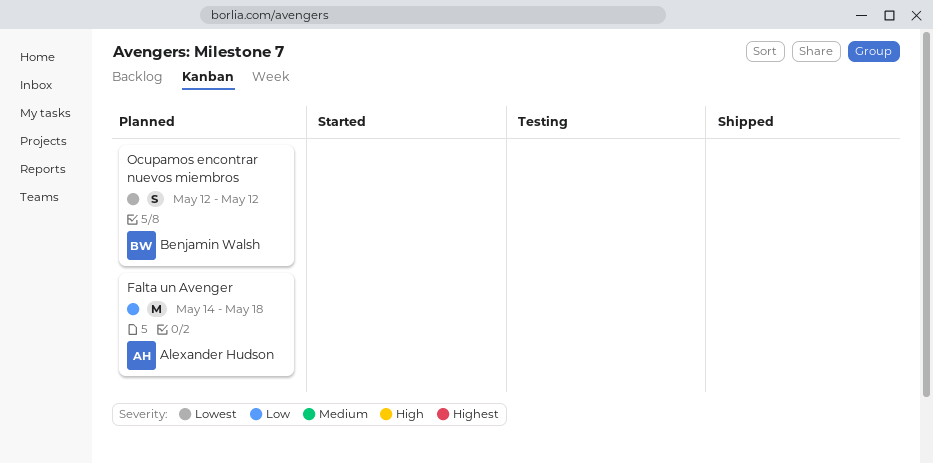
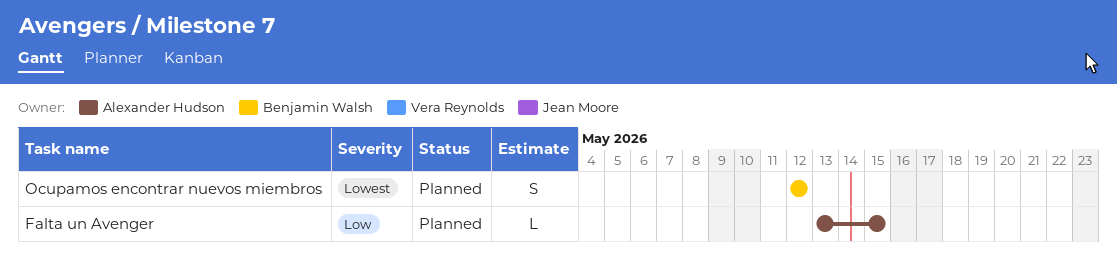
Falta un Avenger, estimate: M -> L
Falta un Avenger, start: May 14 -> May 13
Falta un Avenger, due: May 18 -> May 15

